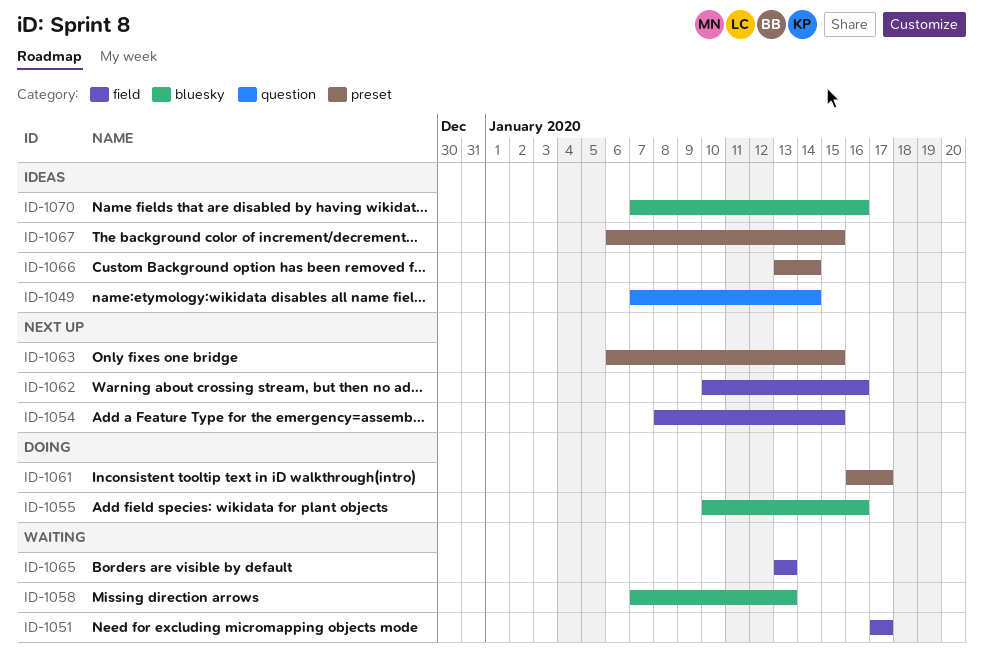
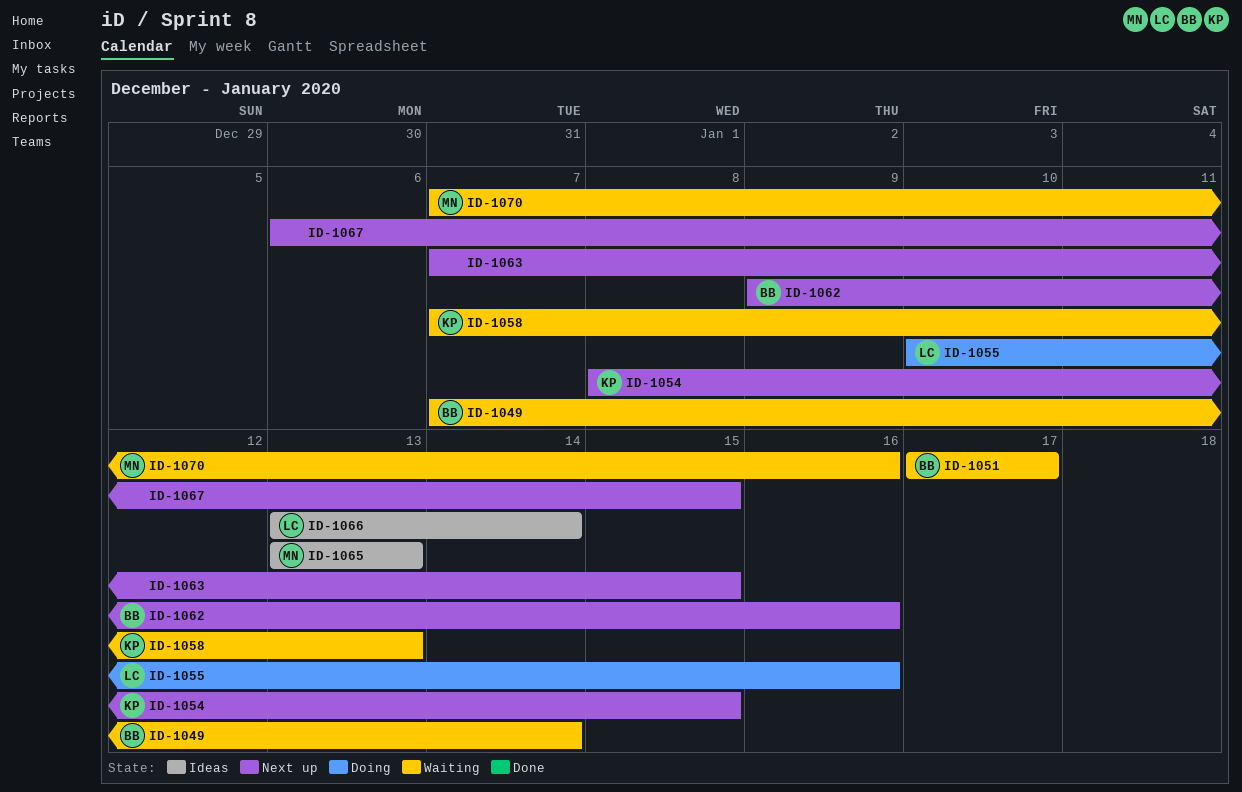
ID-1049, status: Ideas -> Waiting
ID-1061: present -> none
ID-1062, start: Jan 10 -> Jan 9
ID-1063, start: Jan 6 -> Jan 7
ID-1065, status: Waiting -> Ideas
ID-1067, status: Ideas -> Next up
ID-1070, status: Ideas -> Waiting

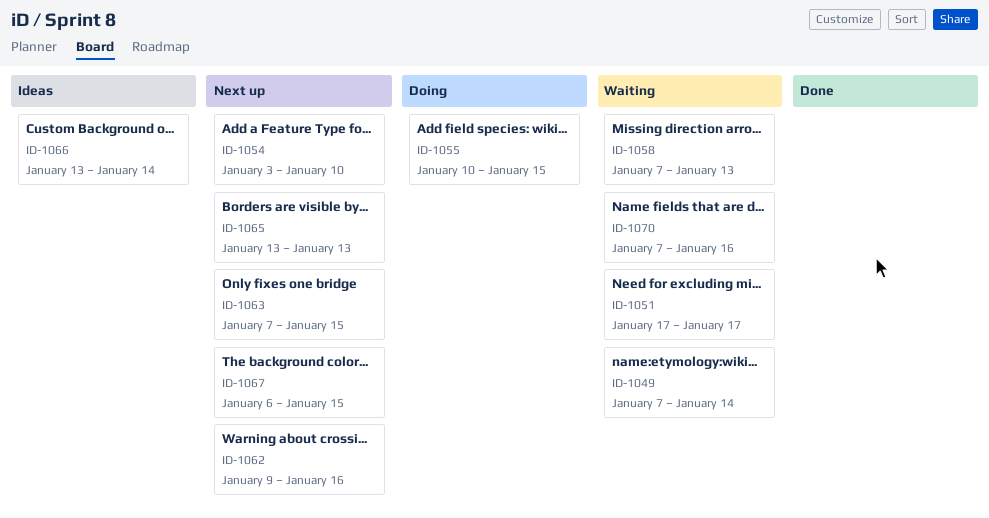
ID-1054, start: Jan 8 -> Jan 3
ID-1054, due: Jan 15 -> Jan 10
ID-1055, due: Jan 16 -> Jan 15
ID-1065, status: Ideas -> Next up

